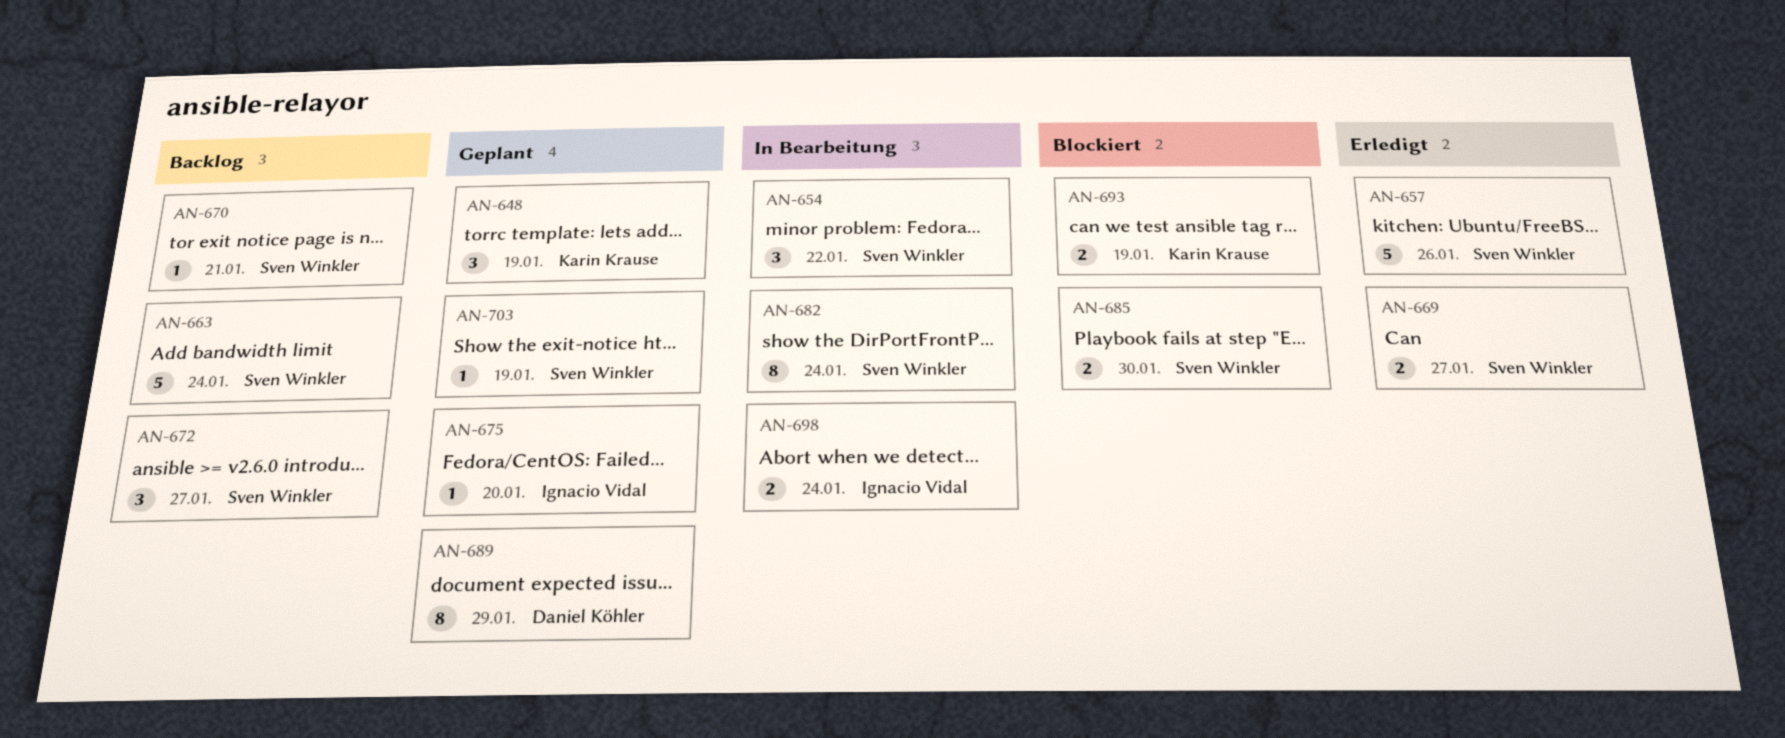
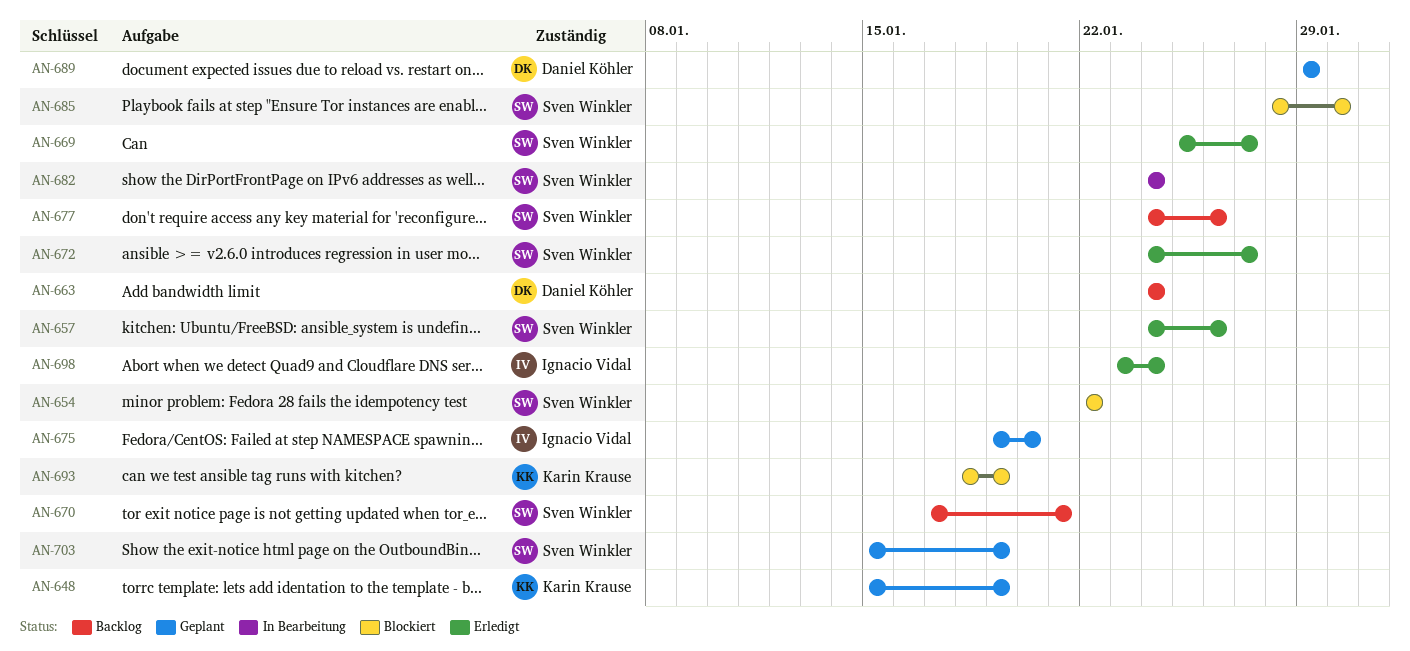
AN-654, status: In Bearbeitung -> Blockiert
AN-663, owner: Sven Winkler -> Daniel Köhler
AN-672, status: Backlog -> Erledigt
AN-677: none -> present
AN-698, status: In Bearbeitung -> Erledigt

